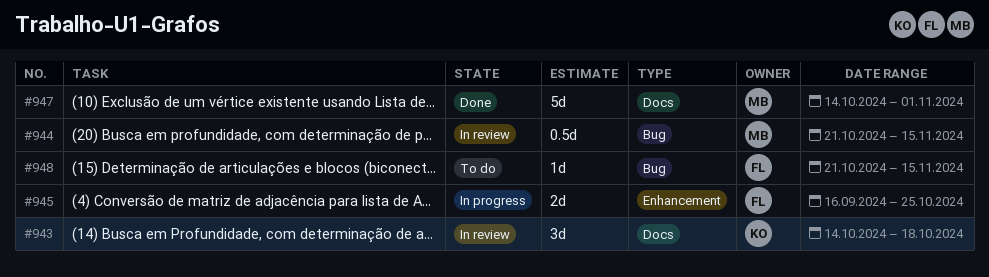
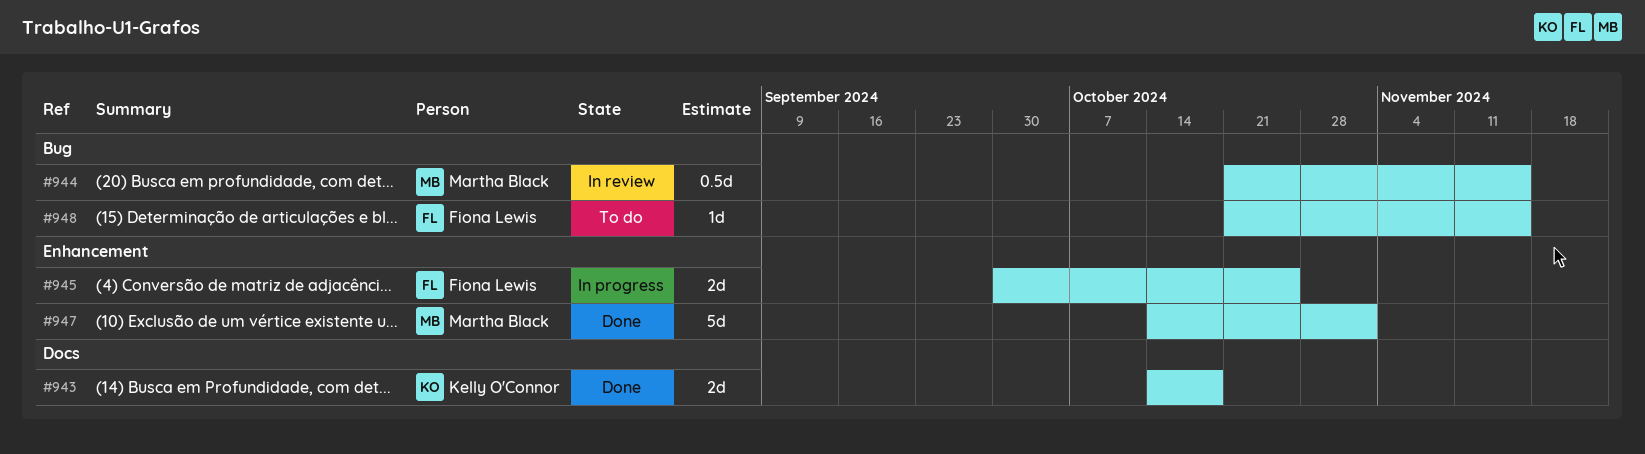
#943, status: In review -> Done
#943, estimate: 3d -> 2d
#945, start: Sep 16 -> Sep 30
#947, label: Docs -> Enhancement

